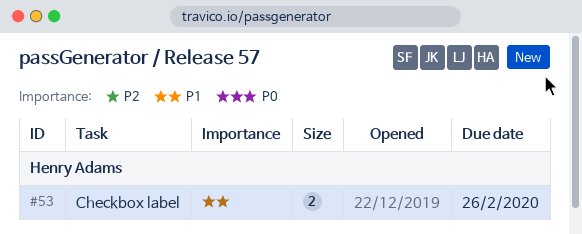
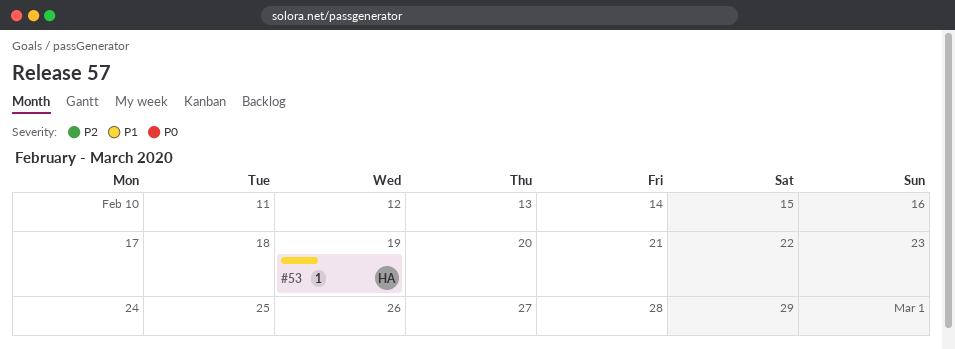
#53, estimate: 2 -> 1
#53, due: Feb 26 -> Feb 19

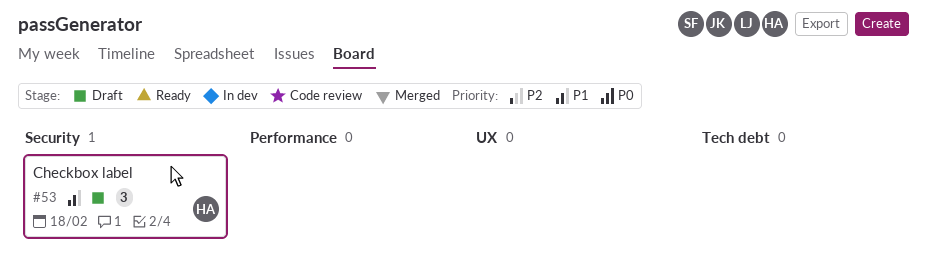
#53, estimate: 1 -> 3
#53, due: Feb 19 -> Feb 18

